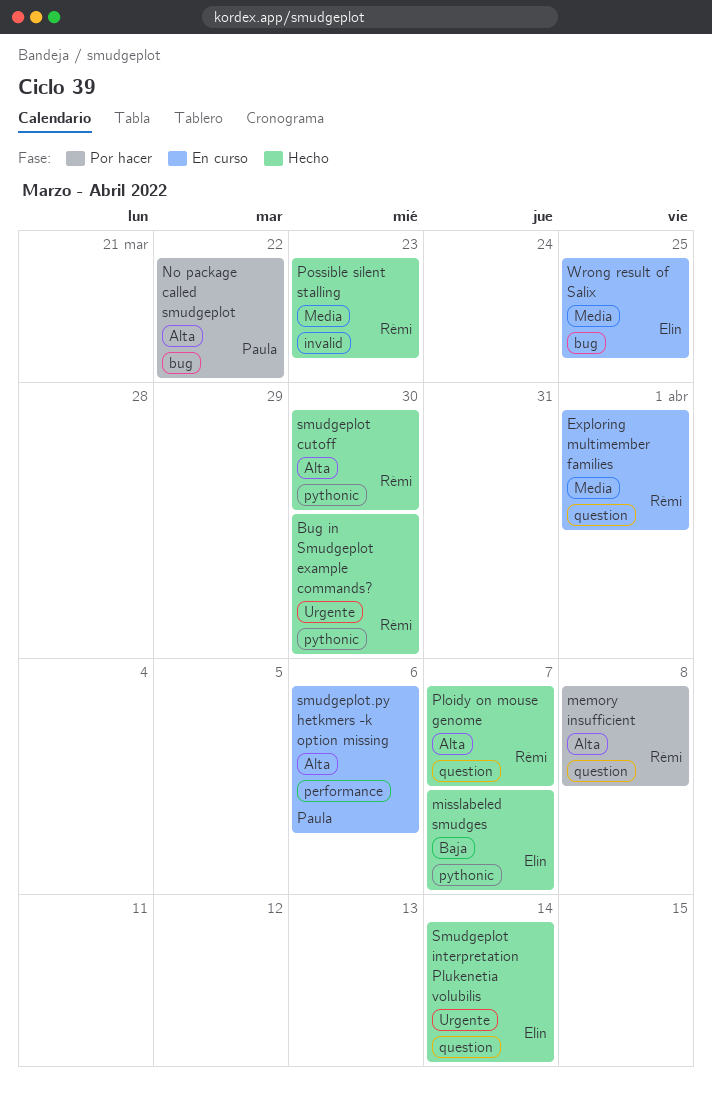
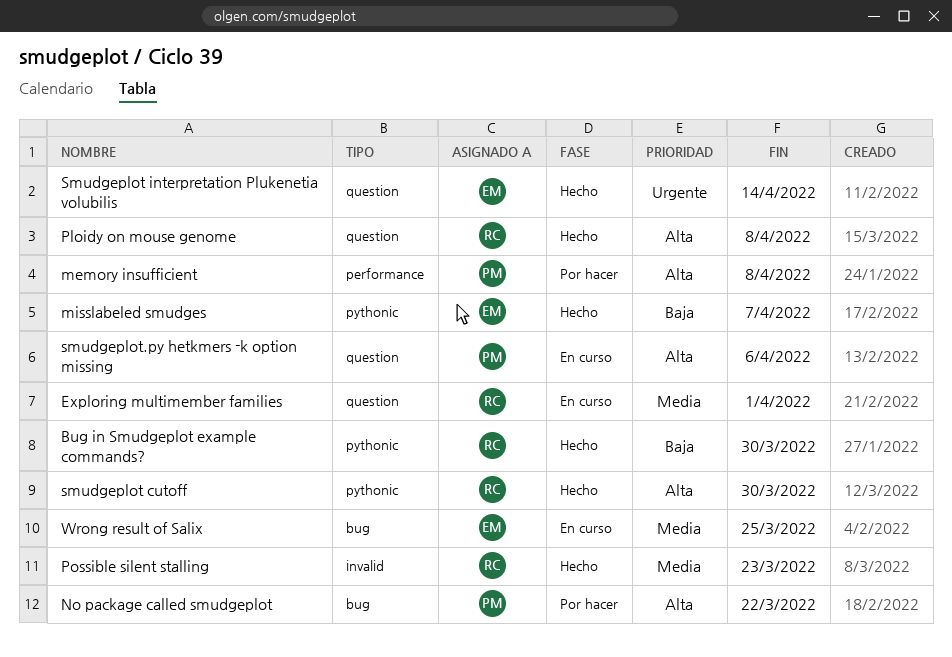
Bug in Smudgeplot example commands?, priority: Urgente -> Baja
memory insufficient, owner: Rémi -> Paula
memory insufficient, label: question -> performance
Ploidy on mouse genome, due: Apr 7 -> Apr 8
smudgeplot.py hetkmers -k option missing, label: performance -> question

